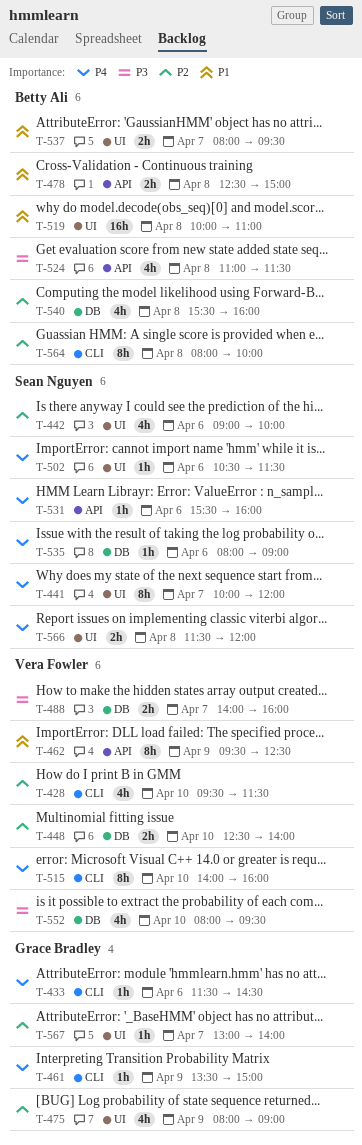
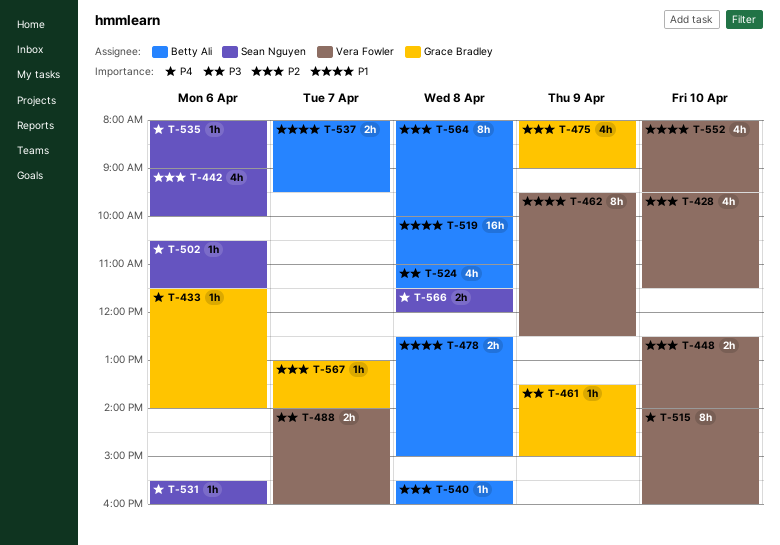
T-433, ends: 14:30 -> 14:00
T-441: present -> none
T-461, priority: P4 -> P3
T-540, estimate: 4h -> 1h
T-552, priority: P3 -> P1

